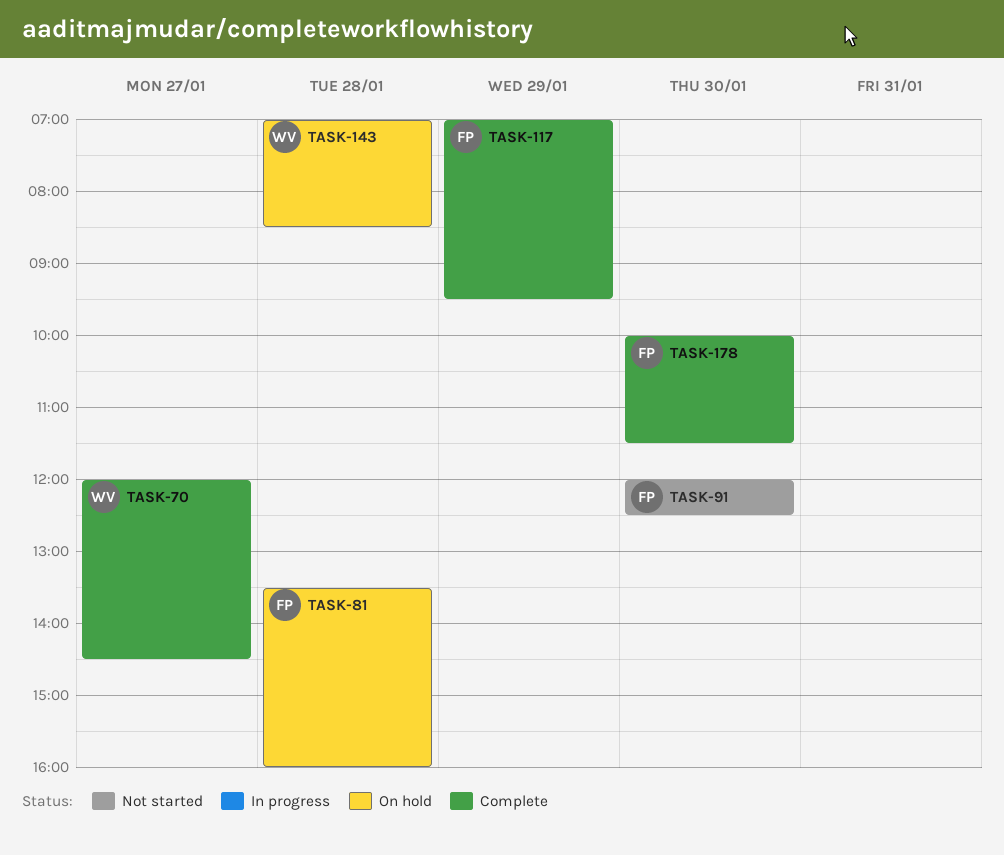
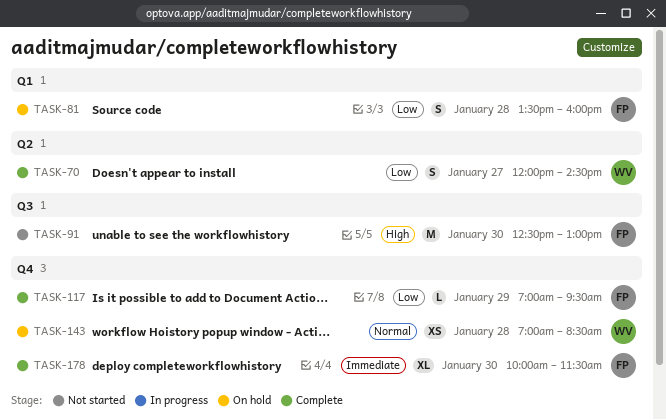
TASK-91, begins: 12:00 -> 12:30
TASK-91, ends: 12:30 -> 13:00

